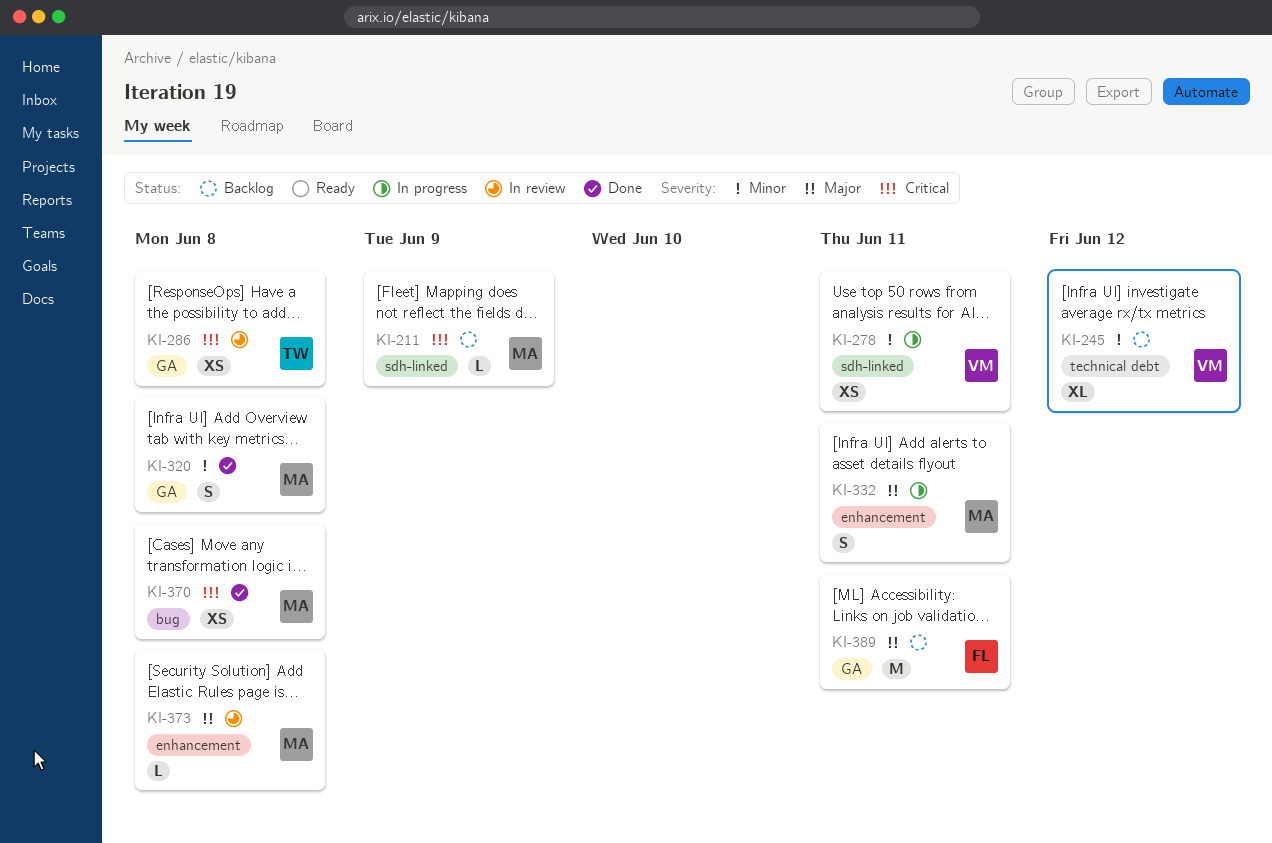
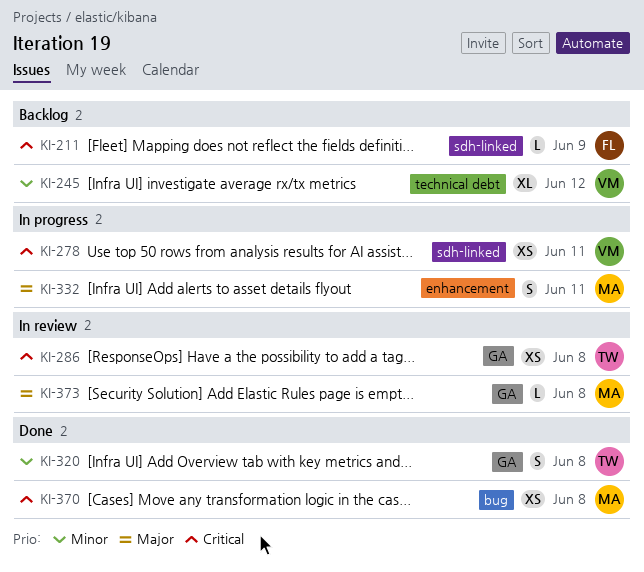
KI-211, owner: MA -> FL
KI-278, priority: Minor -> Critical
KI-320, owner: MA -> TW
KI-373, label: enhancement -> GA
KI-389: present -> none

